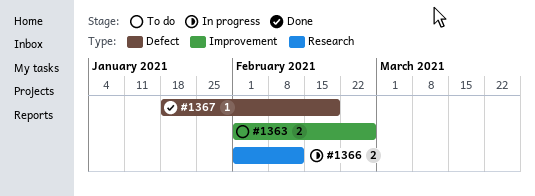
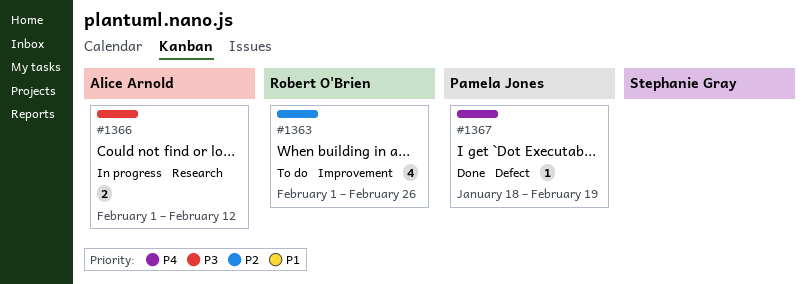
#1363, estimate: 2 -> 4

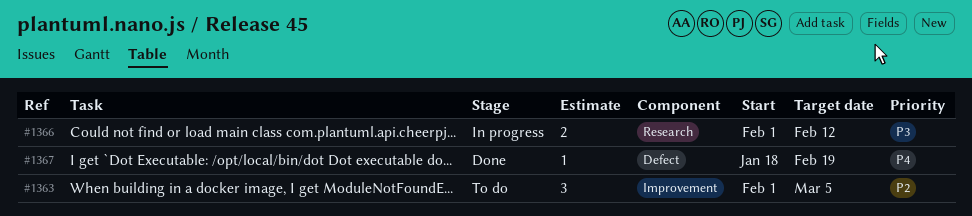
#1363, estimate: 4 -> 3
#1363, due: Feb 26 -> Mar 5

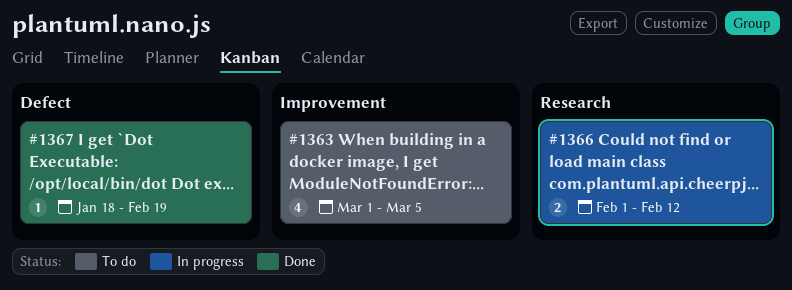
#1363, estimate: 3 -> 4
#1363, start: Feb 1 -> Mar 1

